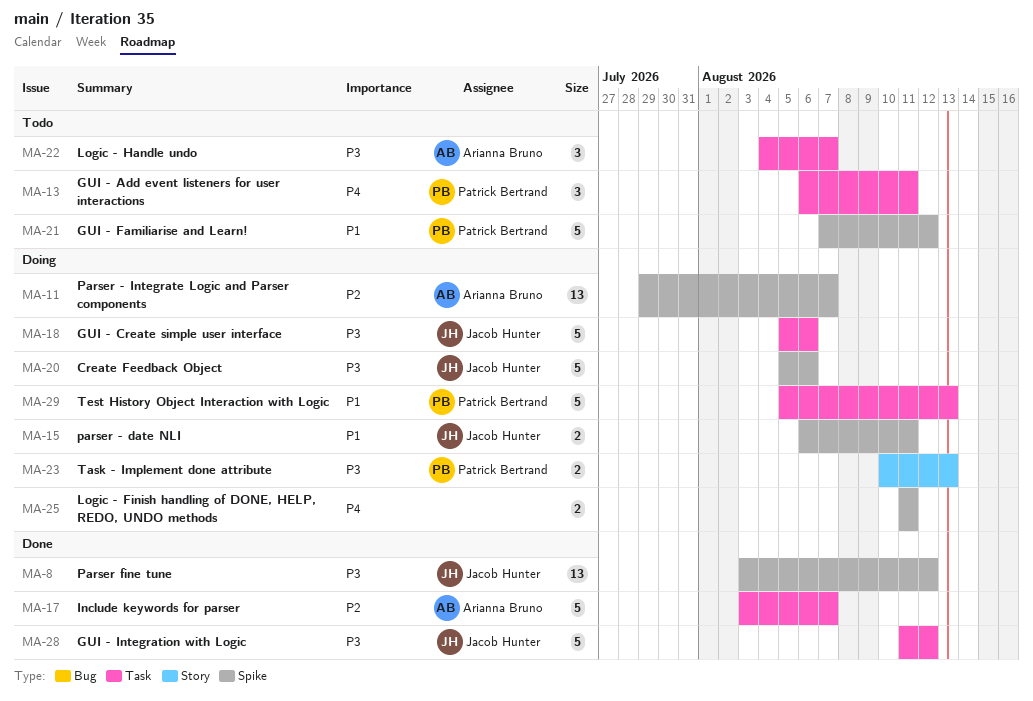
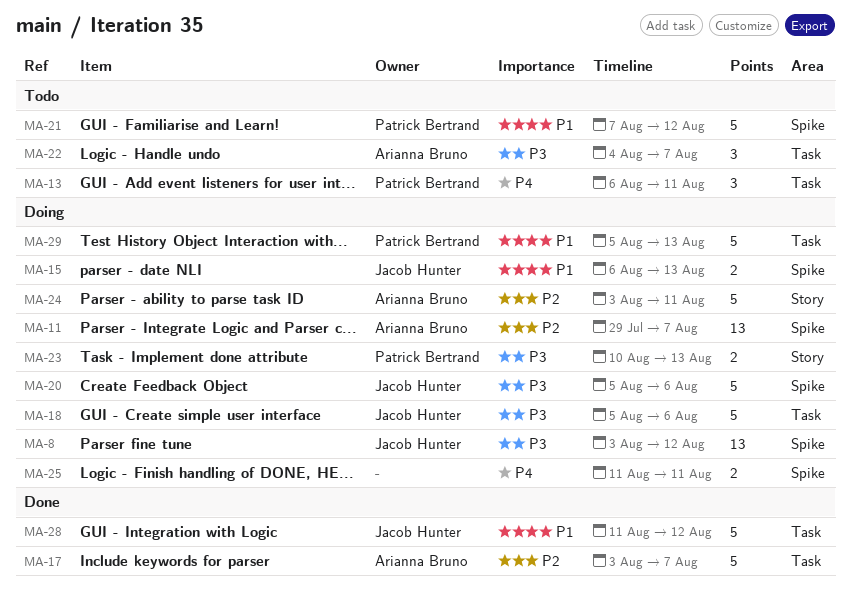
MA-8, status: Done -> Doing
MA-15, due: Aug 11 -> Aug 13
MA-24: none -> present
MA-28, priority: P3 -> P1

